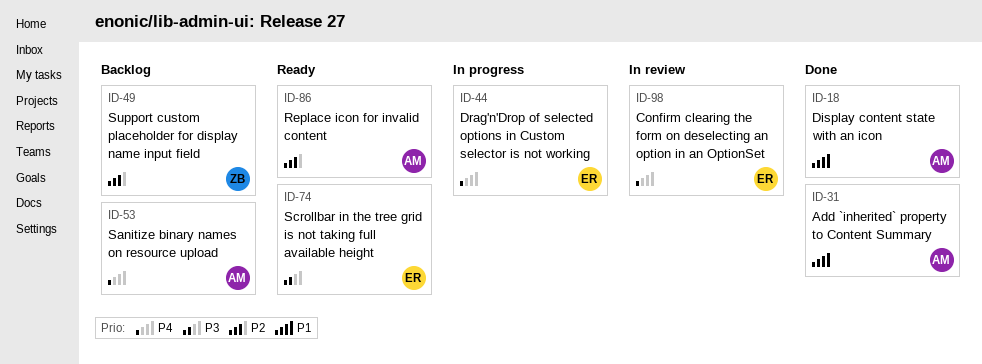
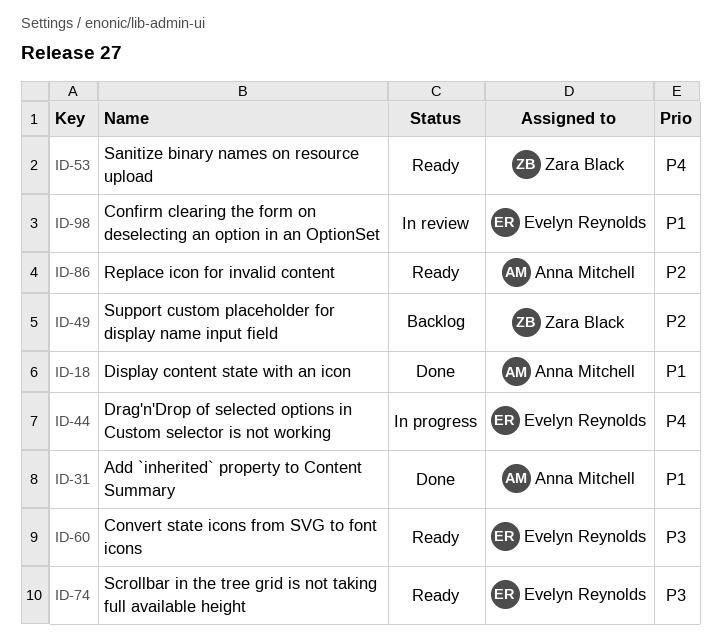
ID-53, status: Backlog -> Ready
ID-53, owner: Anna Mitchell -> Zara Black
ID-60: none -> present
ID-98, priority: P4 -> P1

